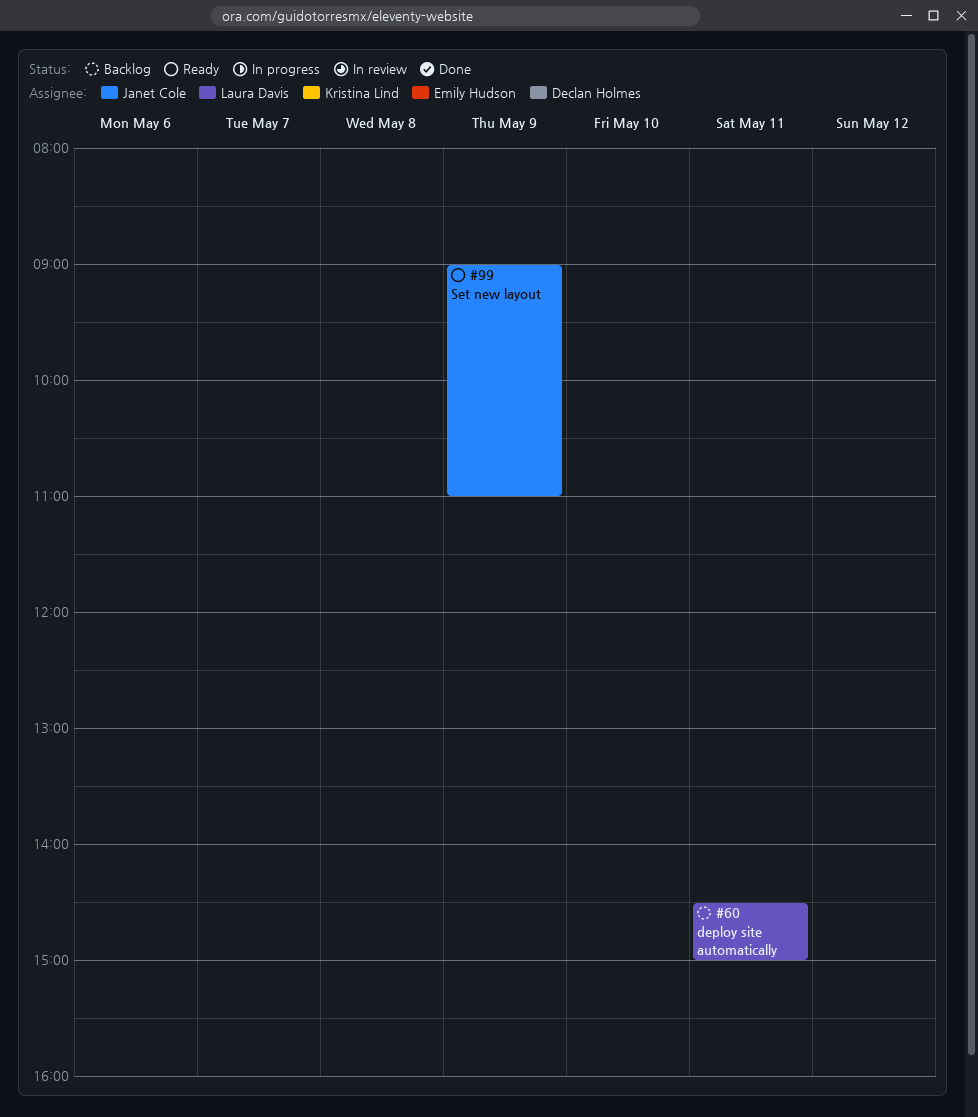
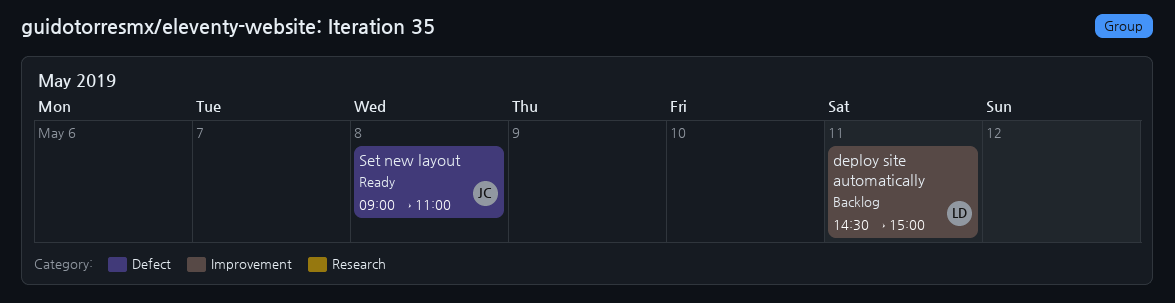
Set new layout, day: May 9 -> May 8

